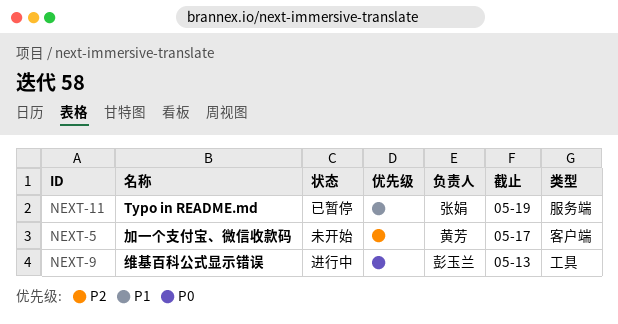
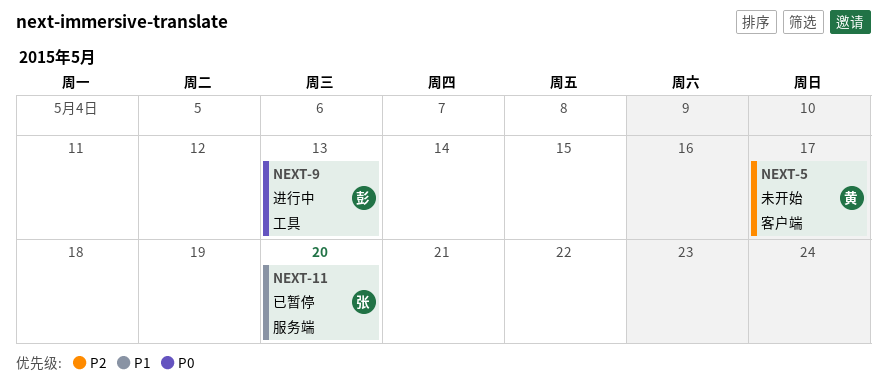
NEXT-11, due: May 19 -> May 20

